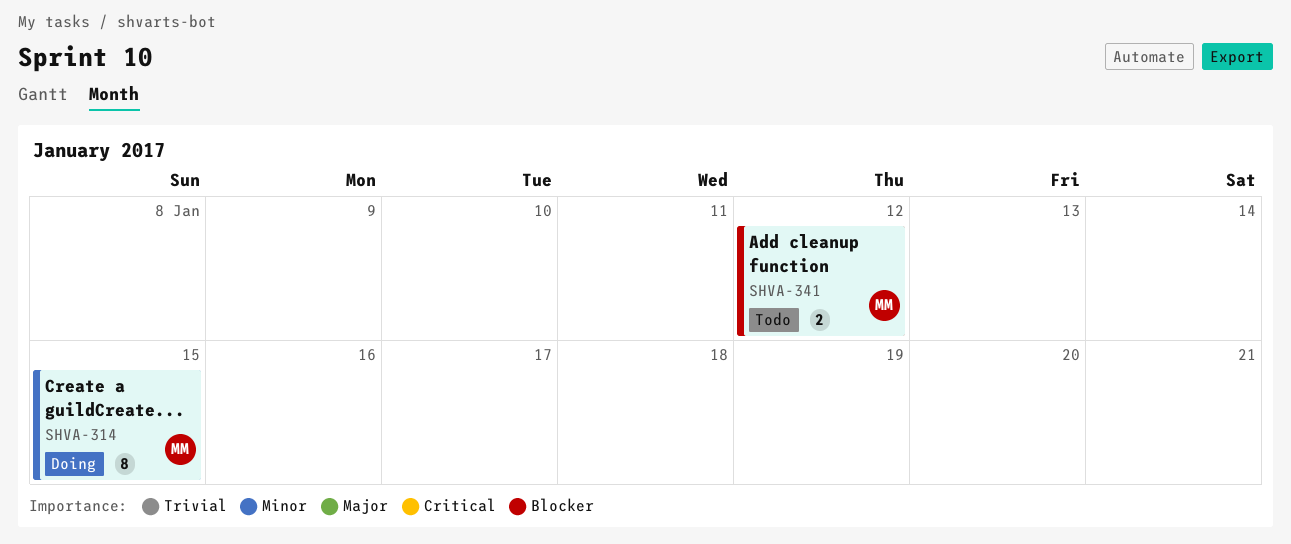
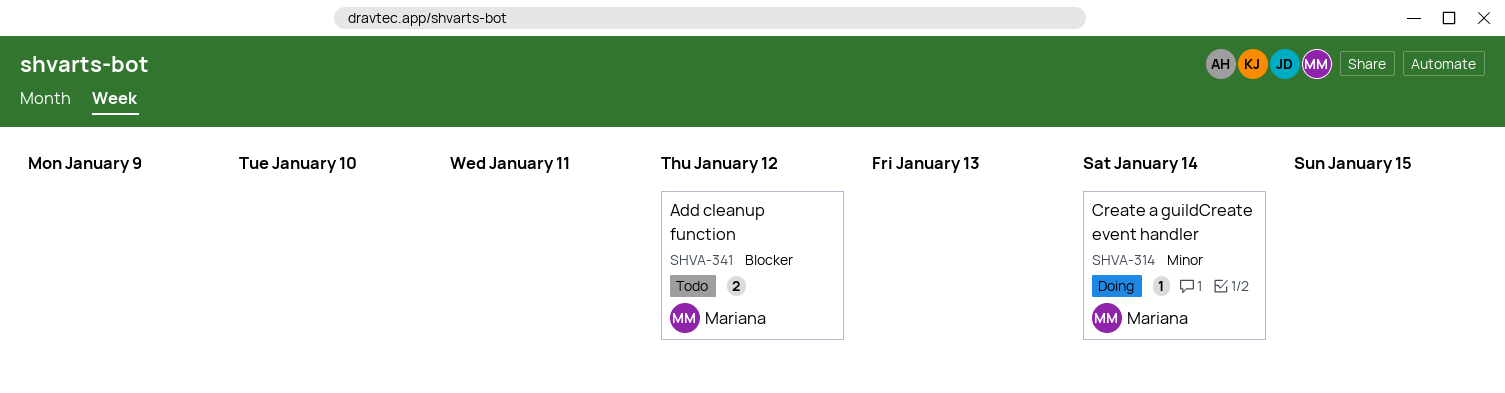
SHVA-314, estimate: 8 -> 1
SHVA-314, due: Jan 15 -> Jan 14

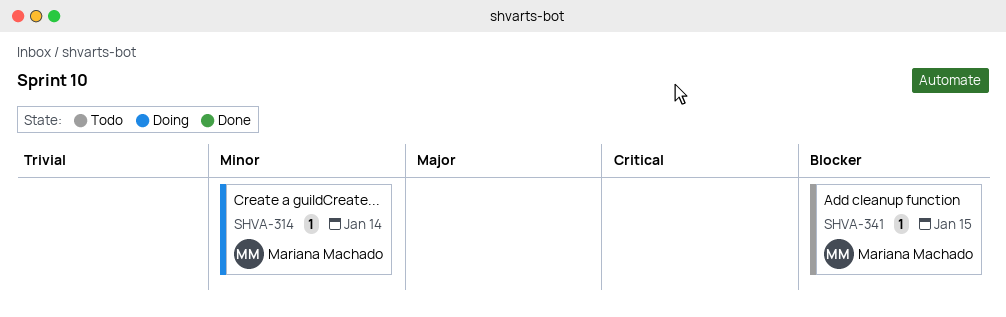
SHVA-341, estimate: 2 -> 1
SHVA-341, due: Jan 12 -> Jan 15

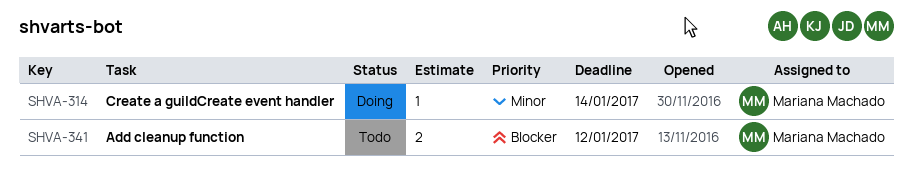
SHVA-341, estimate: 1 -> 2
SHVA-341, due: Jan 15 -> Jan 12

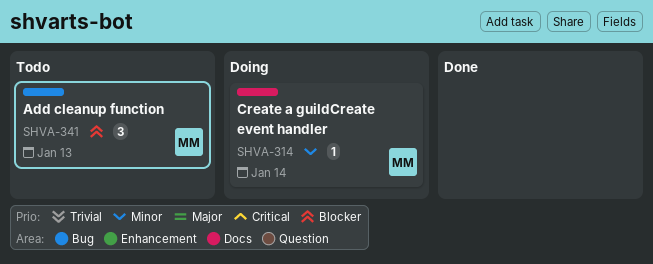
SHVA-341, estimate: 2 -> 3
SHVA-341, due: Jan 12 -> Jan 13

